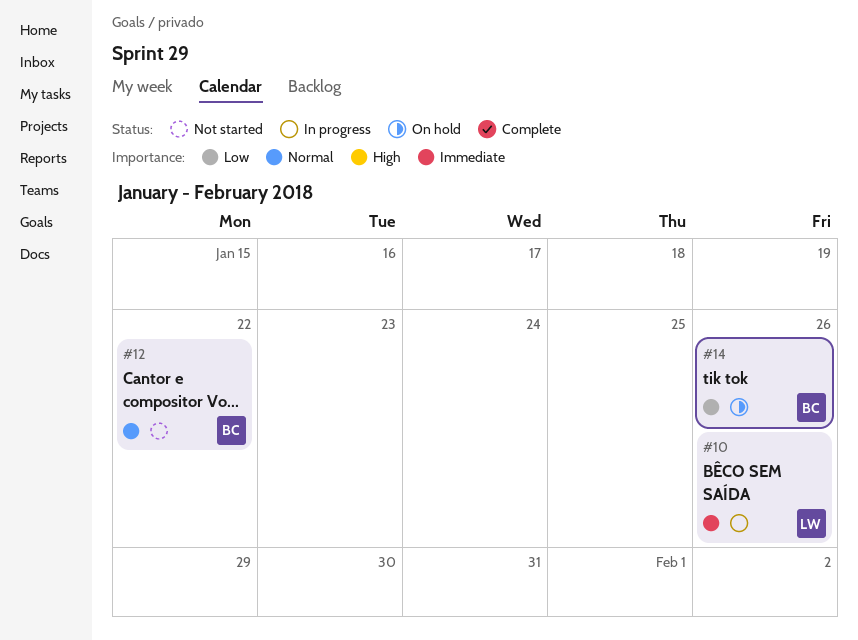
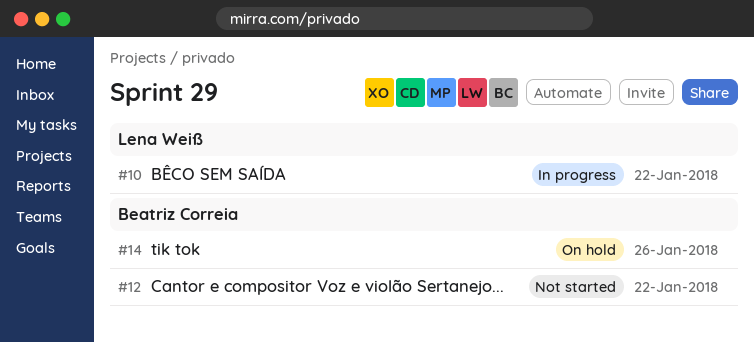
#10, due: Jan 26 -> Jan 22

